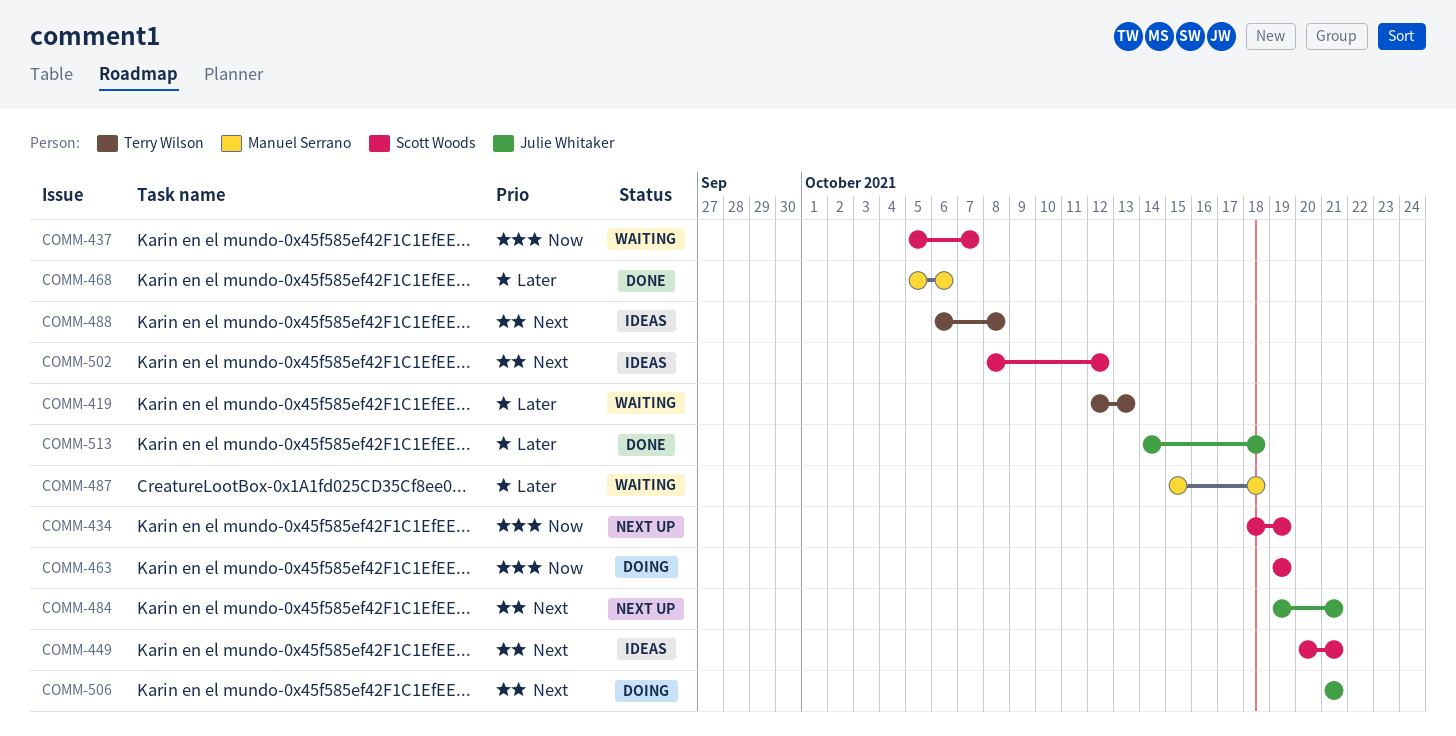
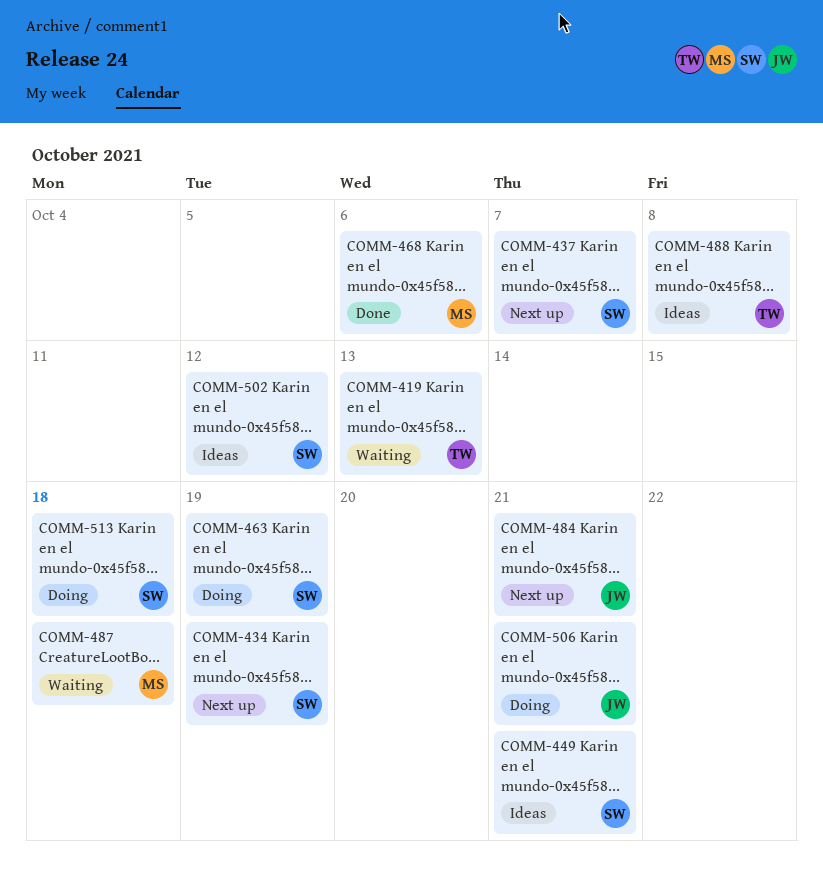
COMM-437, status: Waiting -> Next up
COMM-513, status: Done -> Doing
COMM-513, owner: Julie Whitaker -> Scott Woods

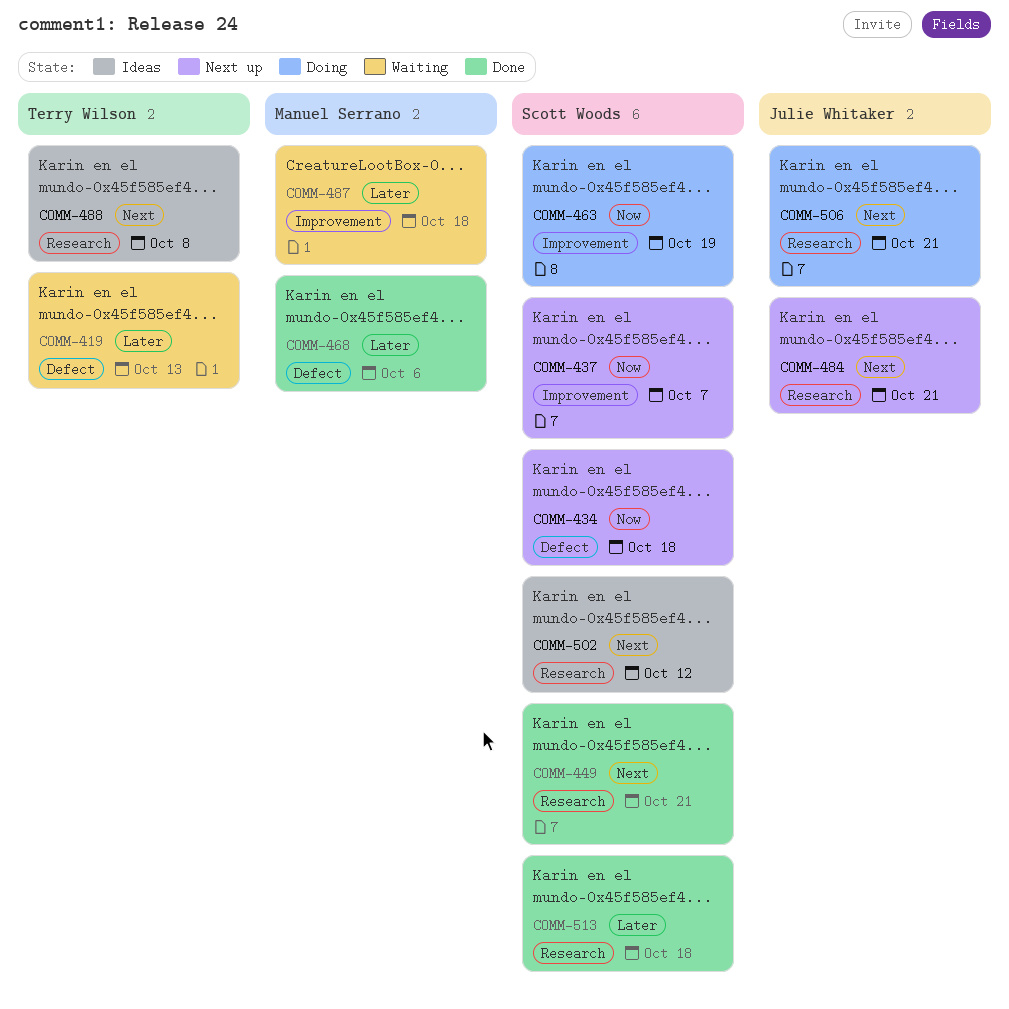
COMM-434, due: Oct 19 -> Oct 18
COMM-449, status: Ideas -> Done
COMM-513, status: Doing -> Done

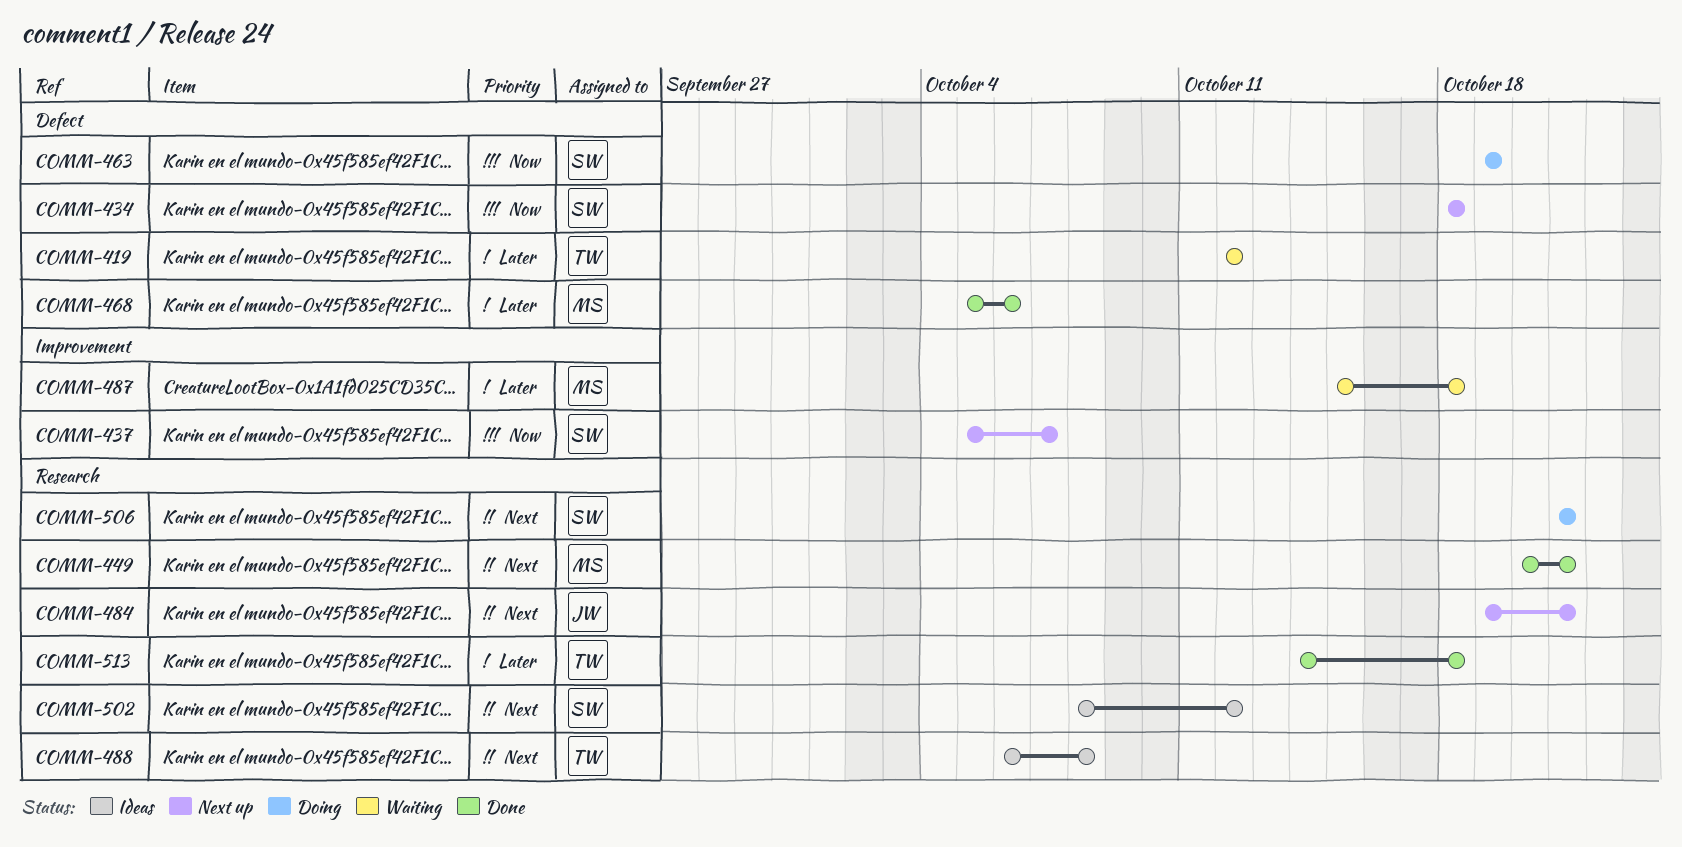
COMM-419, due: Oct 13 -> Oct 12
COMM-449, owner: Scott Woods -> Manuel Serrano
COMM-463, label: Improvement -> Defect
COMM-506, owner: Julie Whitaker -> Scott Woods
COMM-513, owner: Scott Woods -> Terry Wilson

